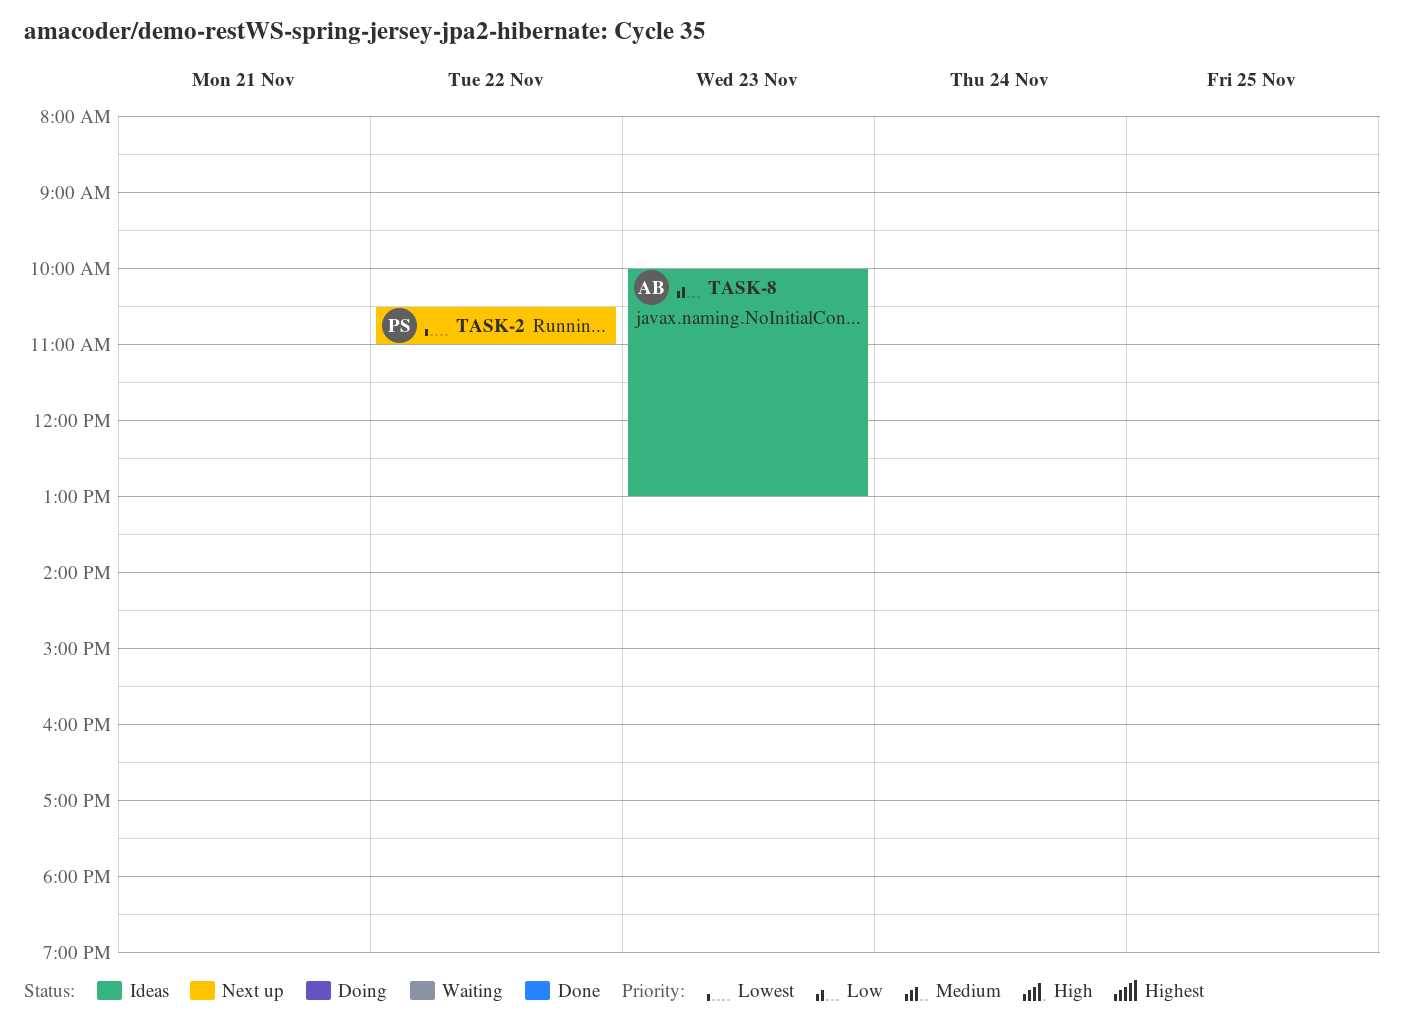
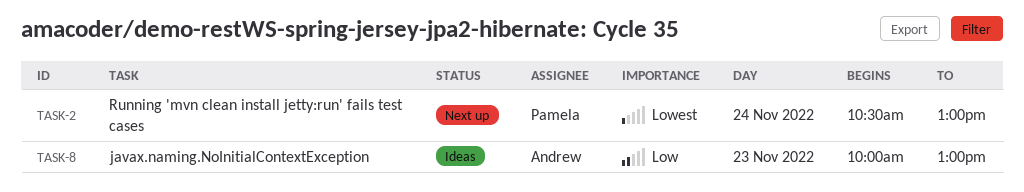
TASK-2, day: Nov 22 -> Nov 24
TASK-2, ends: 11:00 -> 13:00

